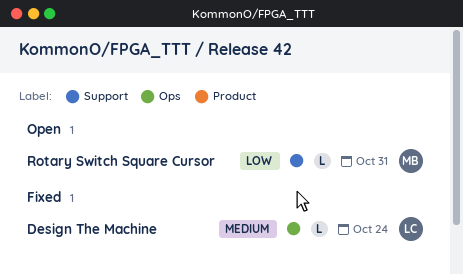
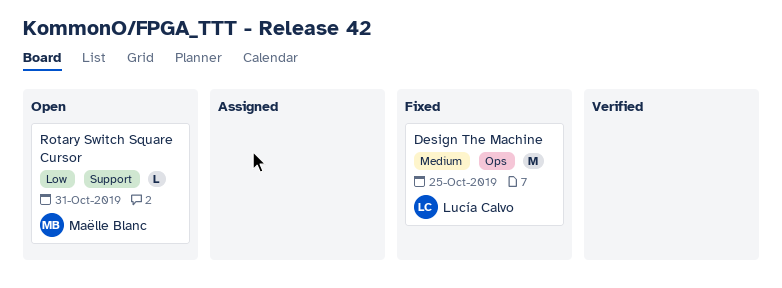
Design The Machine, estimate: L -> M
Design The Machine, due: Oct 24 -> Oct 25

